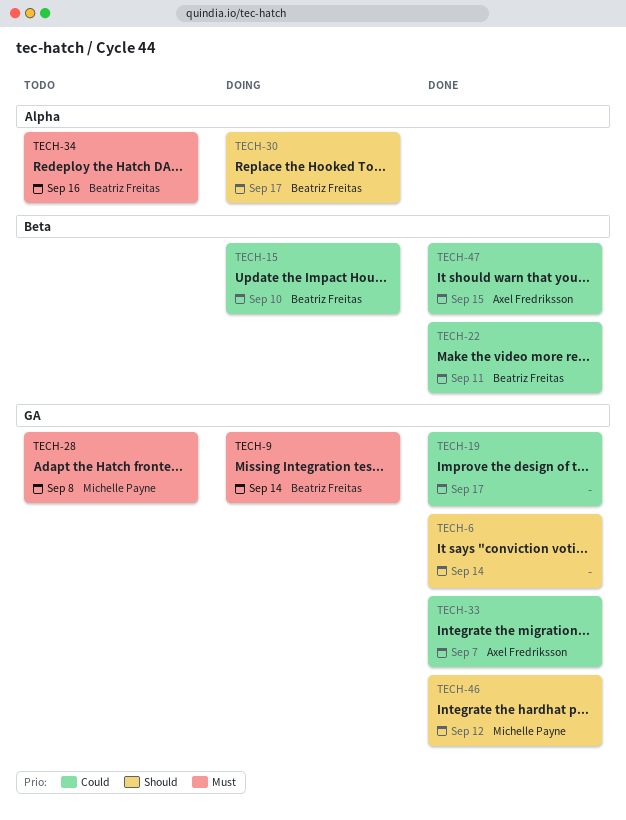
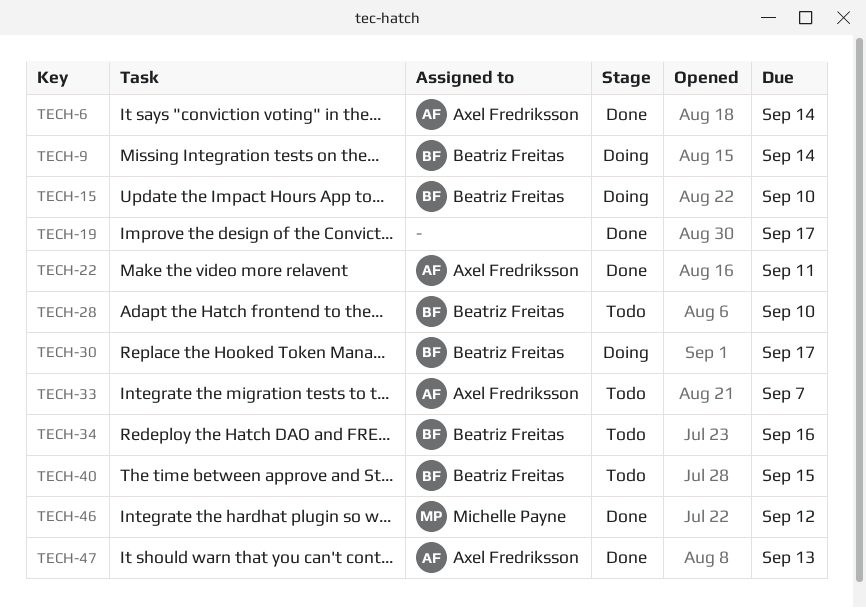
TECH-6, owner: none -> Axel Fredriksson
TECH-22, owner: Beatriz Freitas -> Axel Fredriksson
TECH-28, owner: Michelle Payne -> Beatriz Freitas
TECH-28, due: Sep 8 -> Sep 10
TECH-33, status: Done -> Todo
TECH-40: none -> present
TECH-47, due: Sep 15 -> Sep 13

